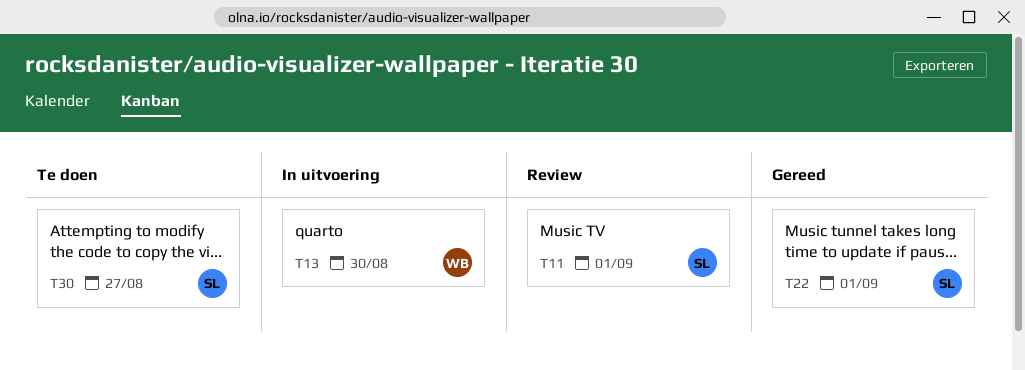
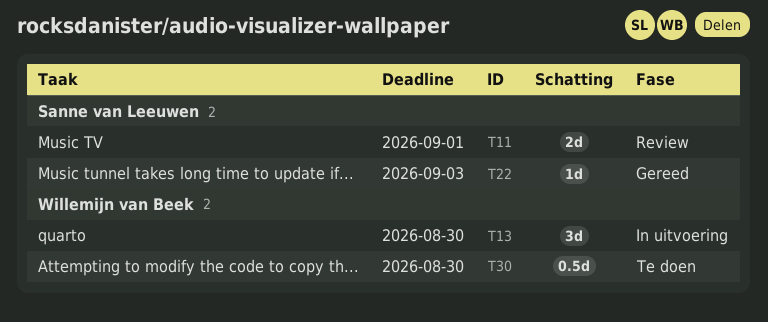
T22, due: Sep 1 -> Sep 3
T30, owner: Sanne van Leeuwen -> Willemijn van Beek
T30, due: Aug 27 -> Aug 30

